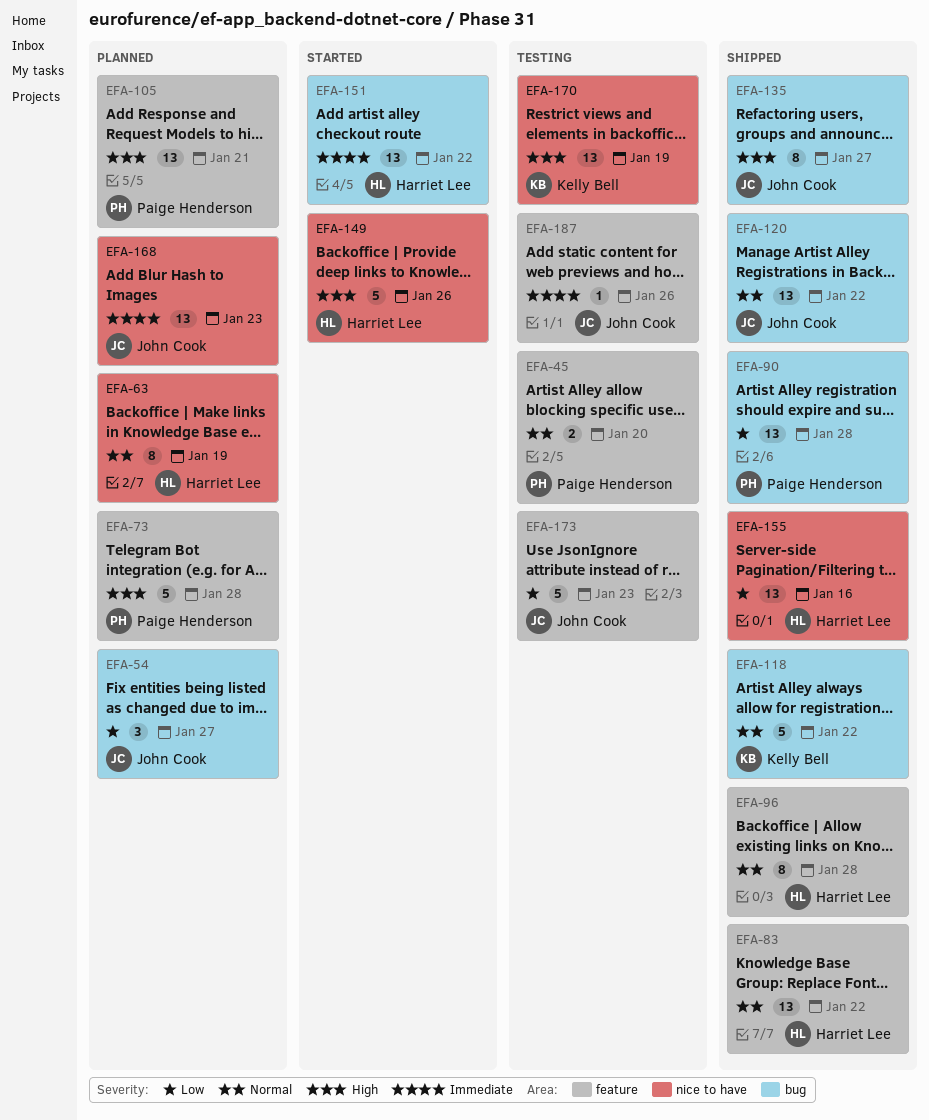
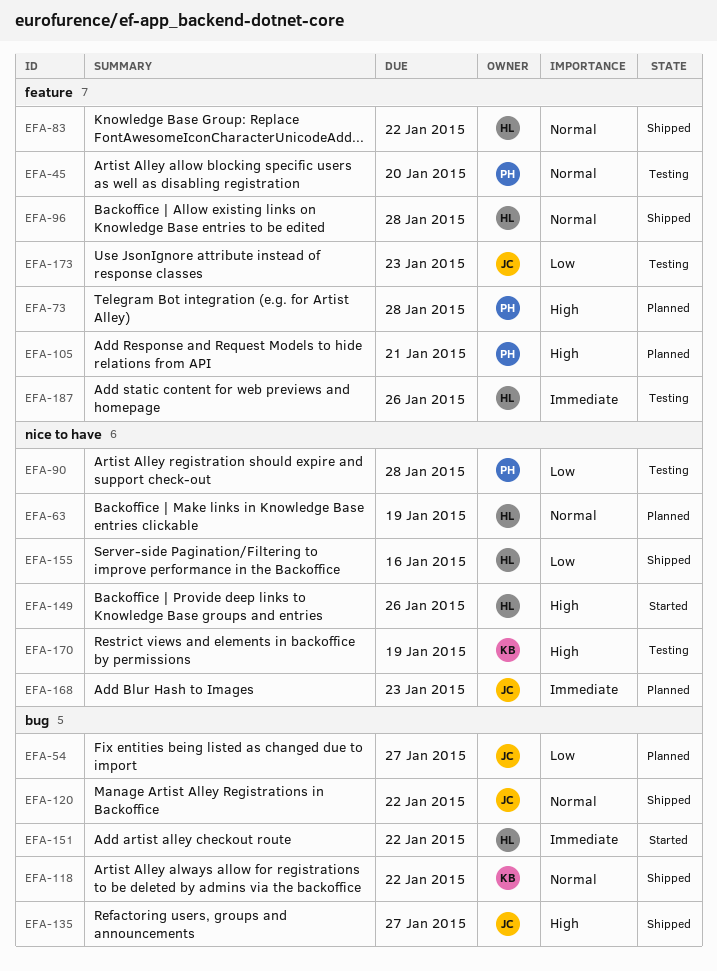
EFA-90, status: Shipped -> Testing
EFA-90, label: bug -> nice to have
EFA-187, owner: John Cook -> Harriet Lee

